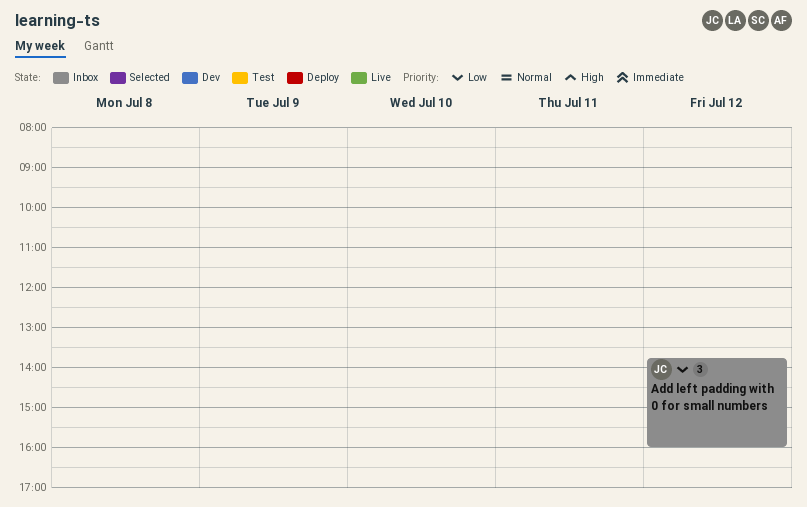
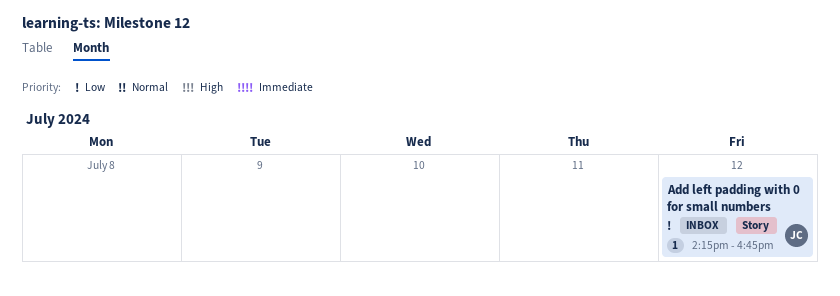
Add left padding with 0 for small numbers, estimate: 3 -> 1
Add left padding with 0 for small numbers, begins: 13:45 -> 14:15
Add left padding with 0 for small numbers, ends: 16:00 -> 16:45

